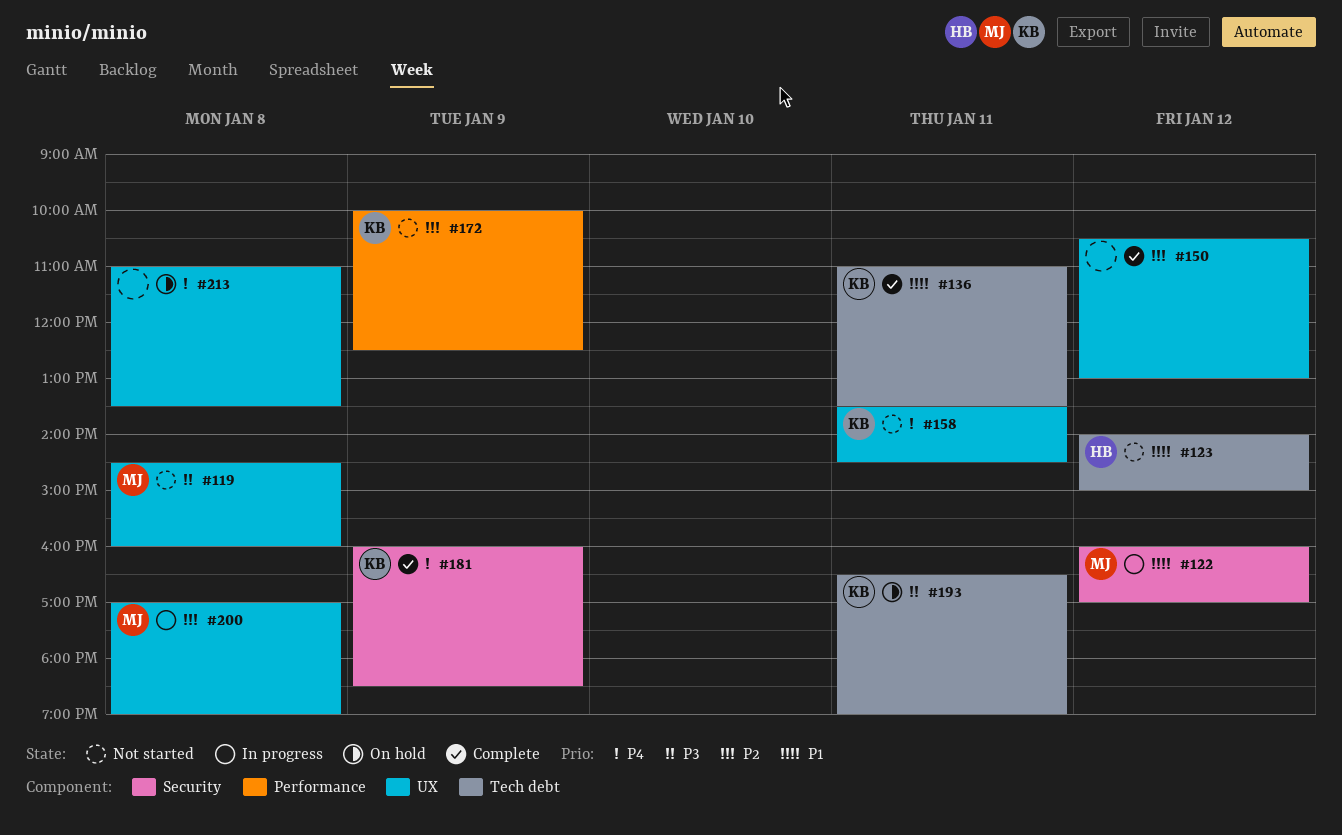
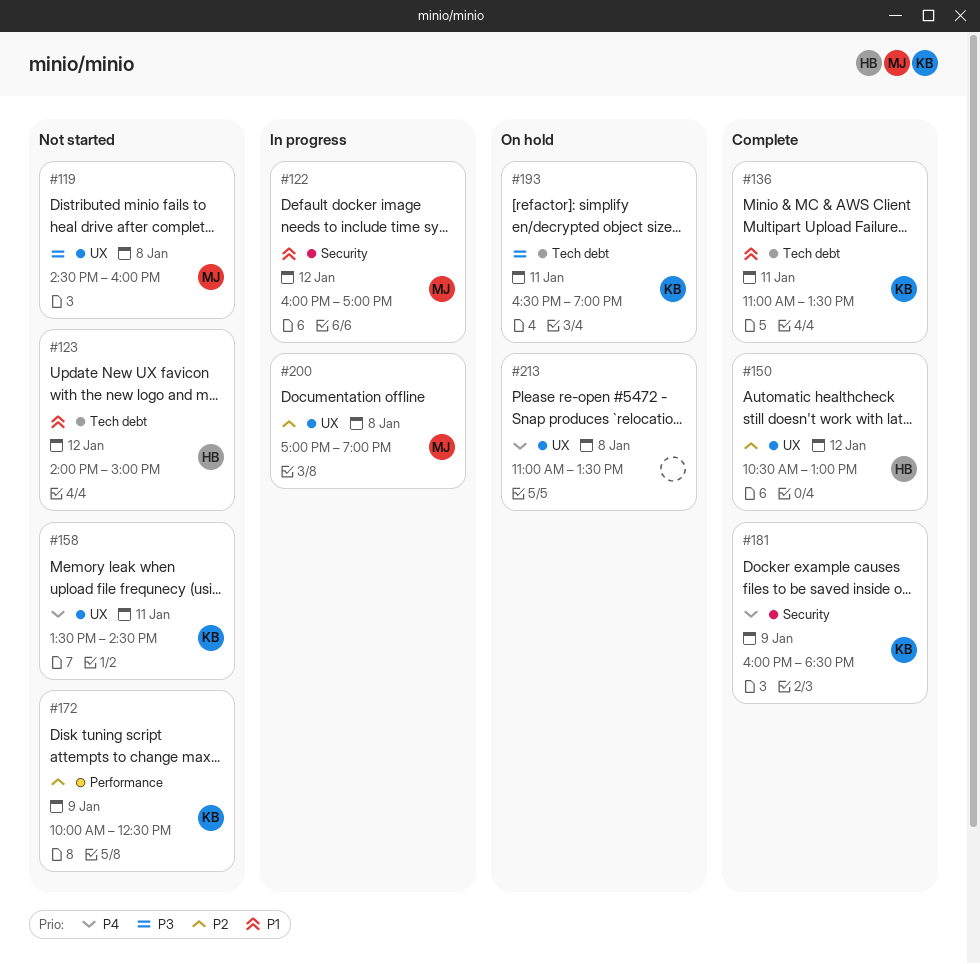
#150, owner: none -> HB

